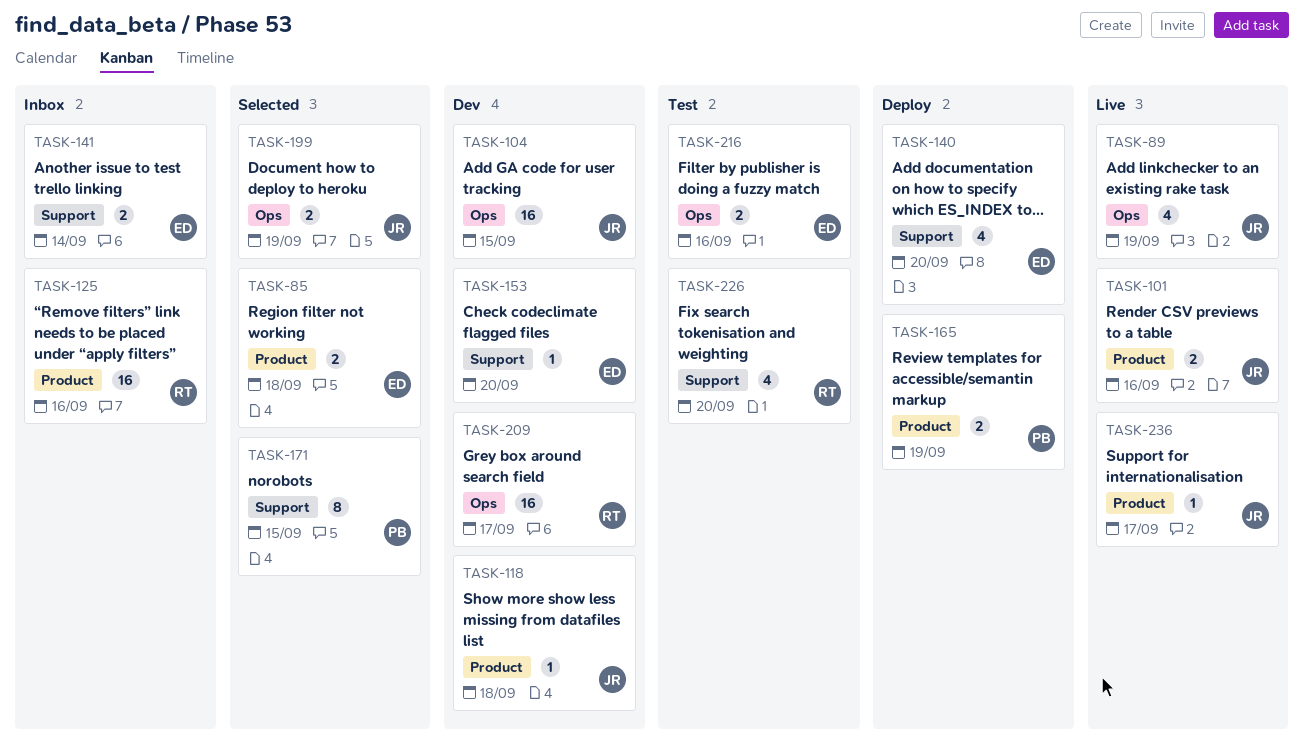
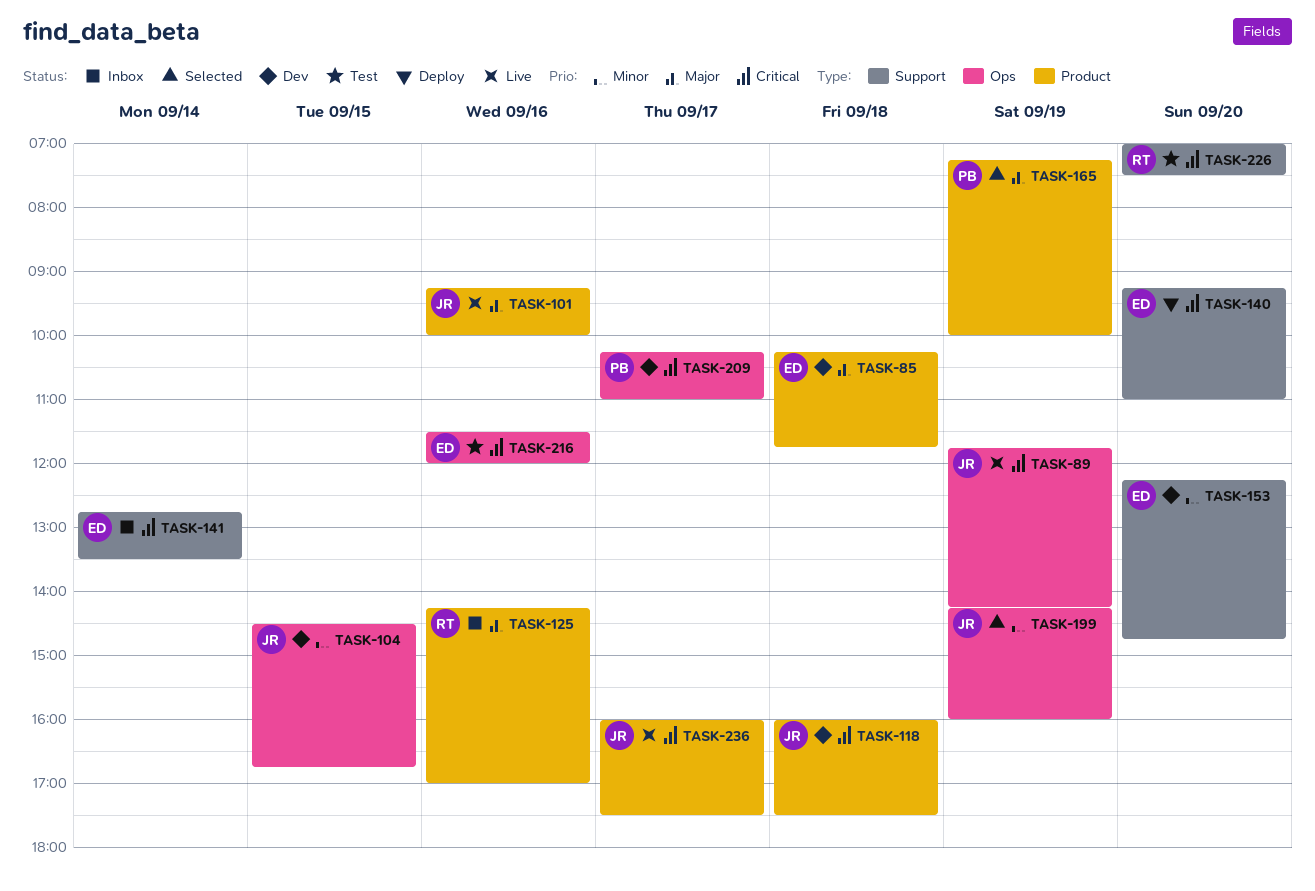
TASK-85, status: Selected -> Dev
TASK-165, status: Deploy -> Selected
TASK-171: present -> none
TASK-209, owner: RT -> PB

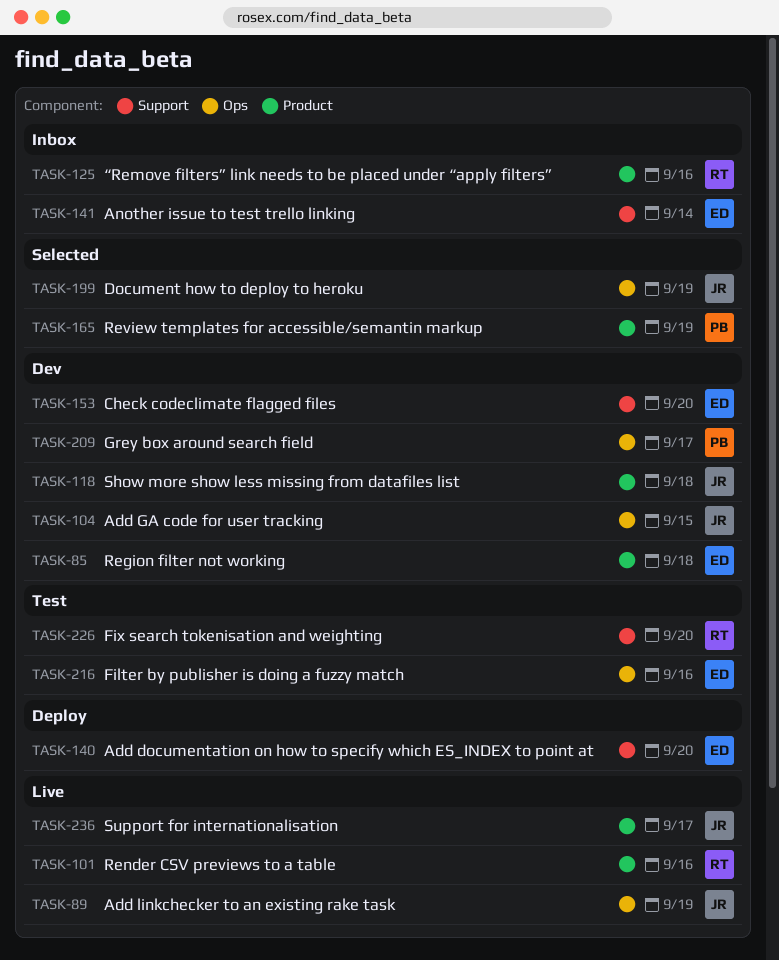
TASK-101, owner: JR -> RT

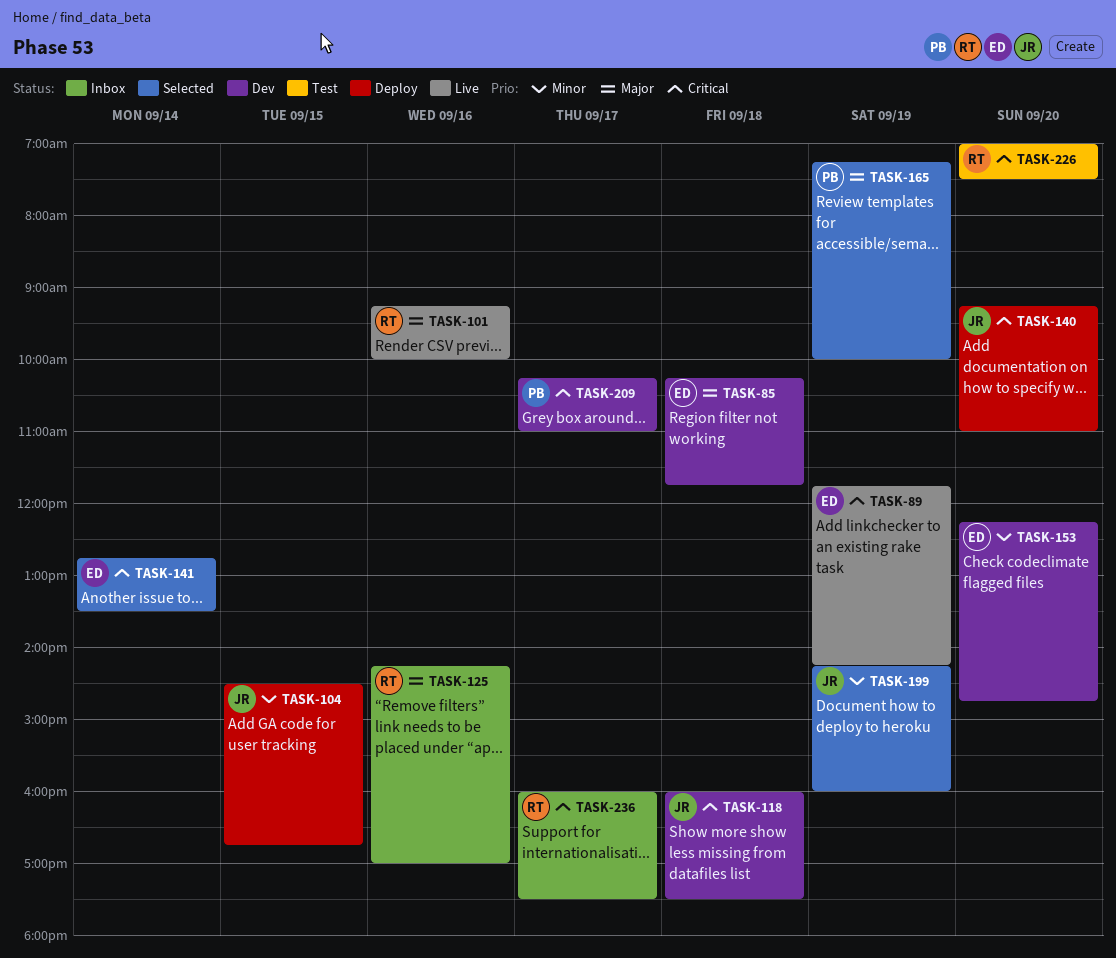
TASK-89, owner: JR -> ED
TASK-104, status: Dev -> Deploy
TASK-140, owner: ED -> JR
TASK-141, status: Inbox -> Selected
TASK-216: present -> none
TASK-236, status: Live -> Inbox
TASK-236, owner: JR -> RT

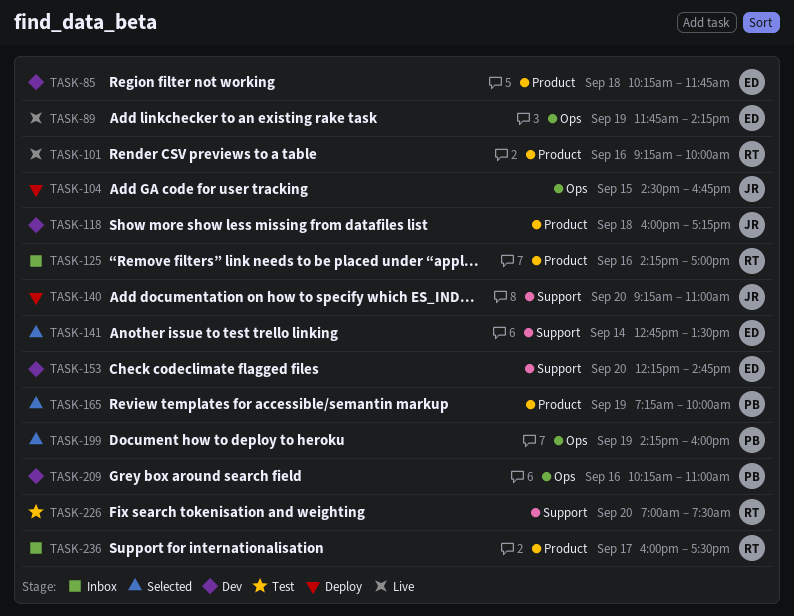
TASK-118, ends: 17:30 -> 17:15
TASK-199, owner: JR -> PB
TASK-209, day: Sep 17 -> Sep 16

